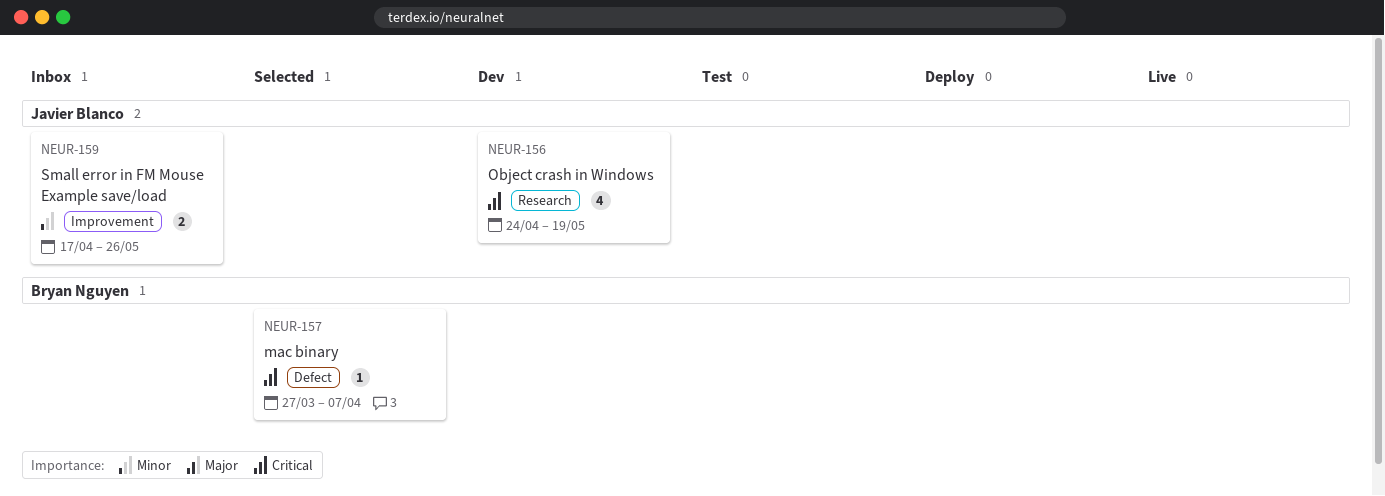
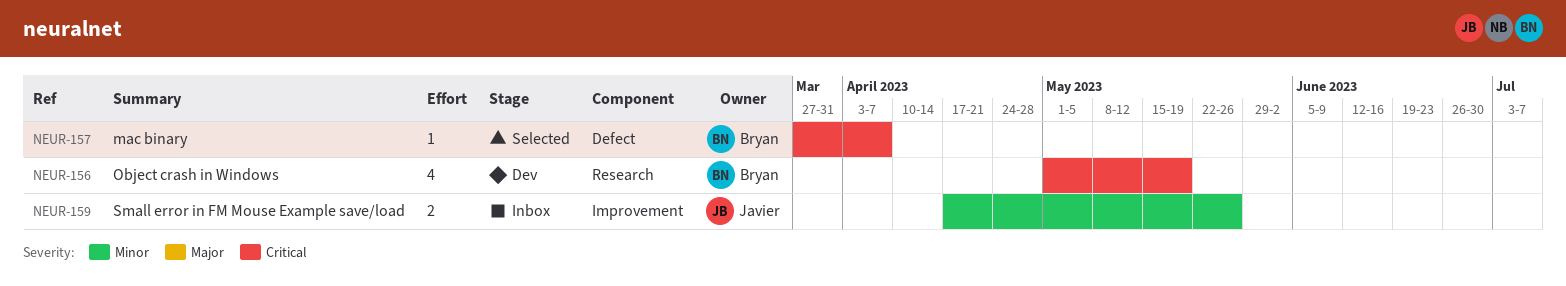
NEUR-156, owner: Javier Blanco -> Bryan Nguyen
NEUR-156, start: Apr 24 -> May 1

